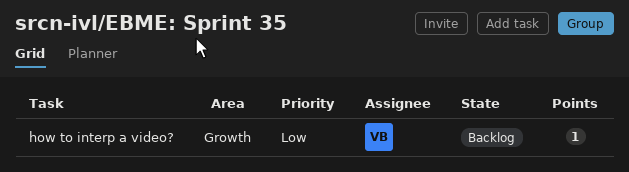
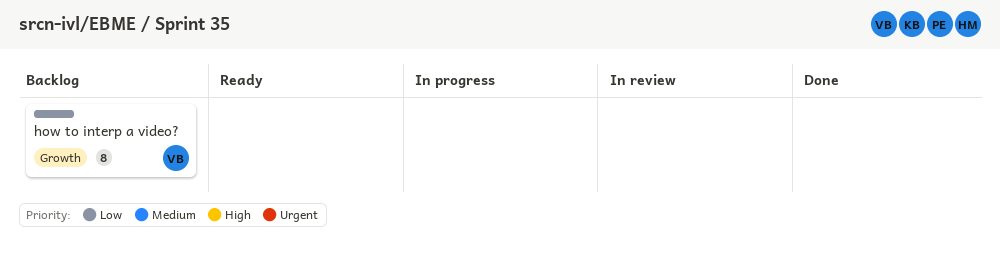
how to interp a video?, estimate: 1 -> 8

